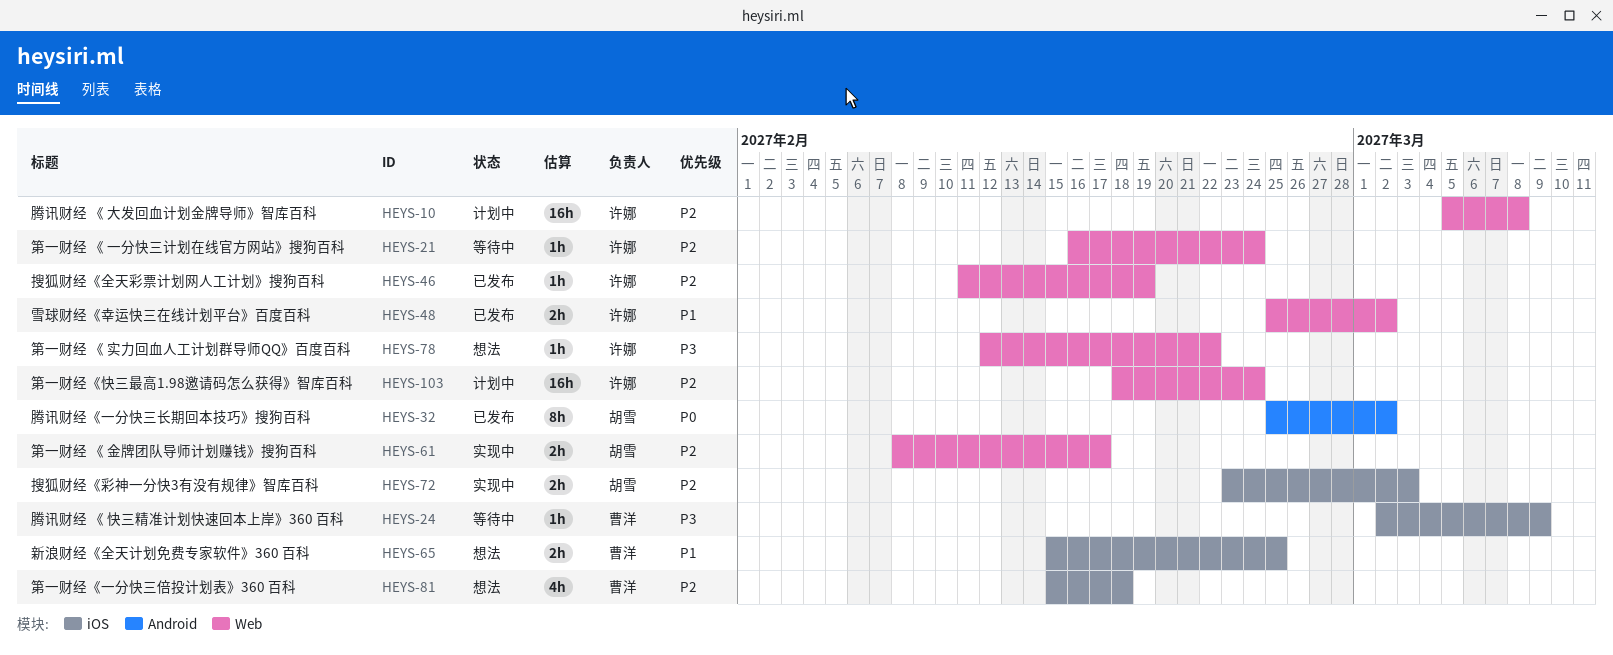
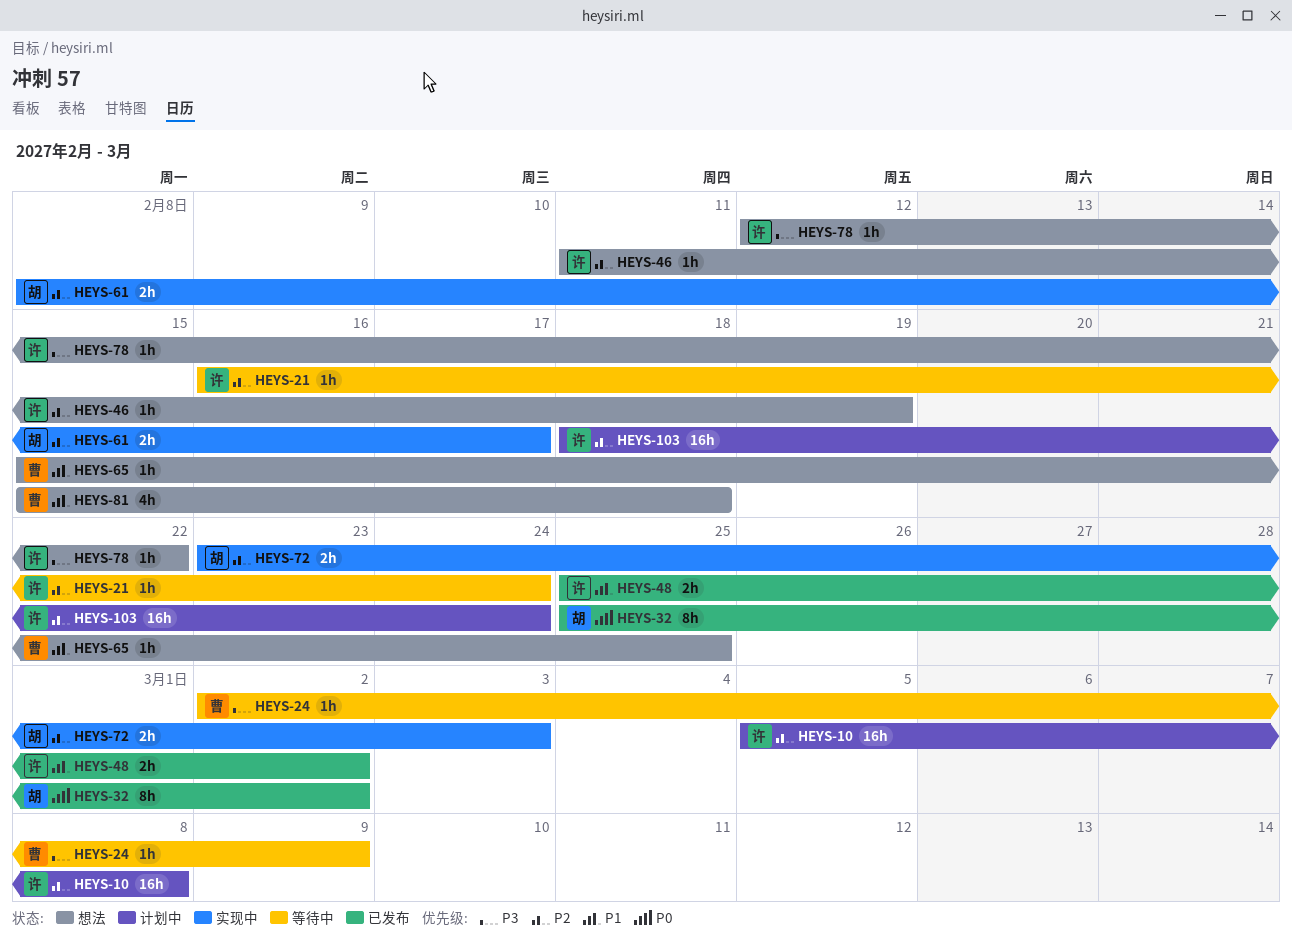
HEYS-46, status: 已发布 -> 想法
HEYS-65, estimate: 2h -> 1h
HEYS-81, priority: P2 -> P1

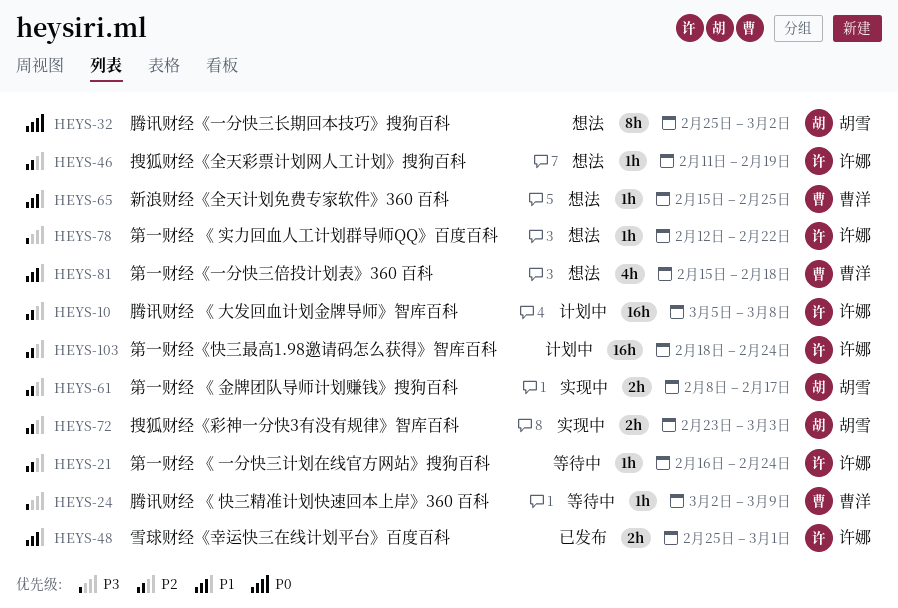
HEYS-32, status: 已发布 -> 想法
HEYS-48, due: Mar 2 -> Mar 1

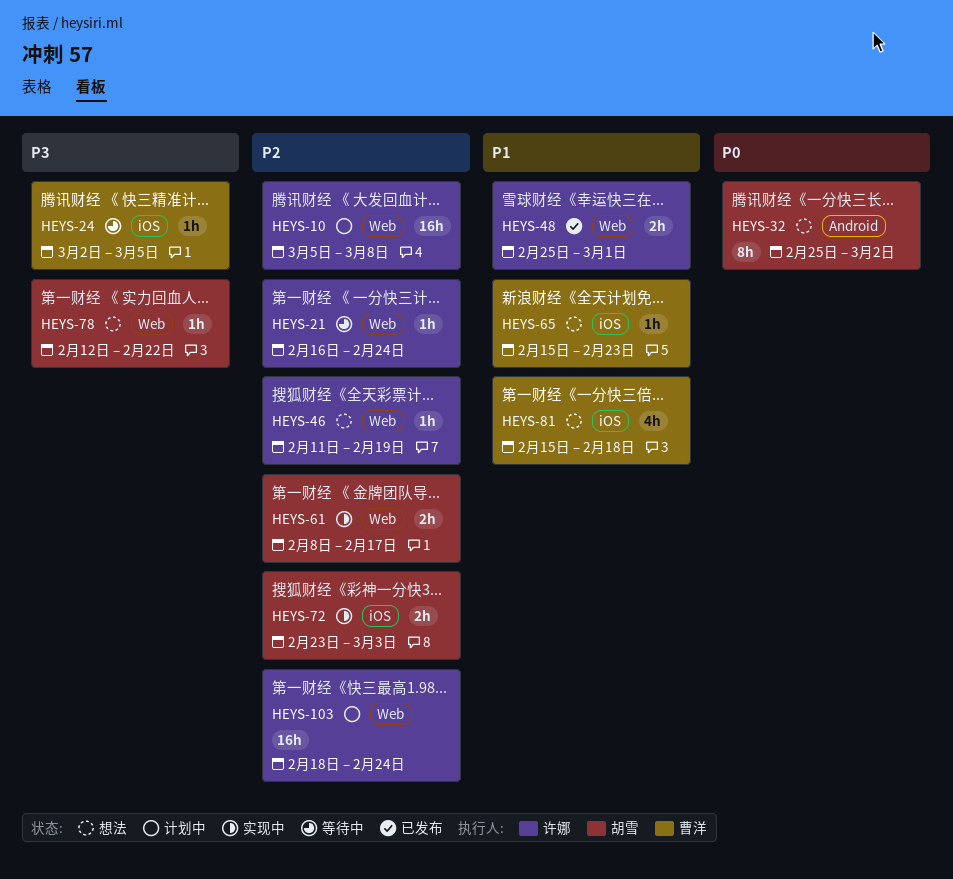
HEYS-24, due: Mar 9 -> Mar 5
HEYS-65, due: Feb 25 -> Feb 23
HEYS-78, owner: 许娜 -> 胡雪

